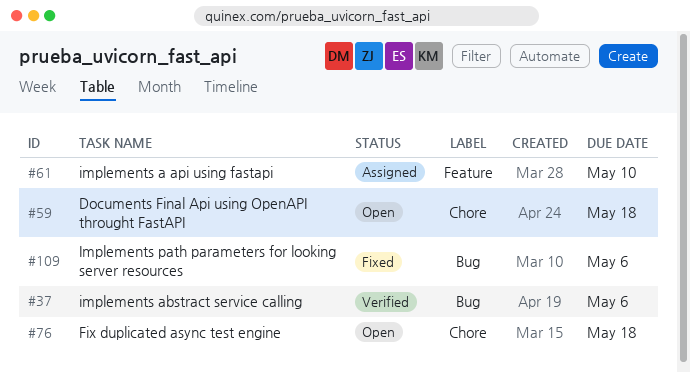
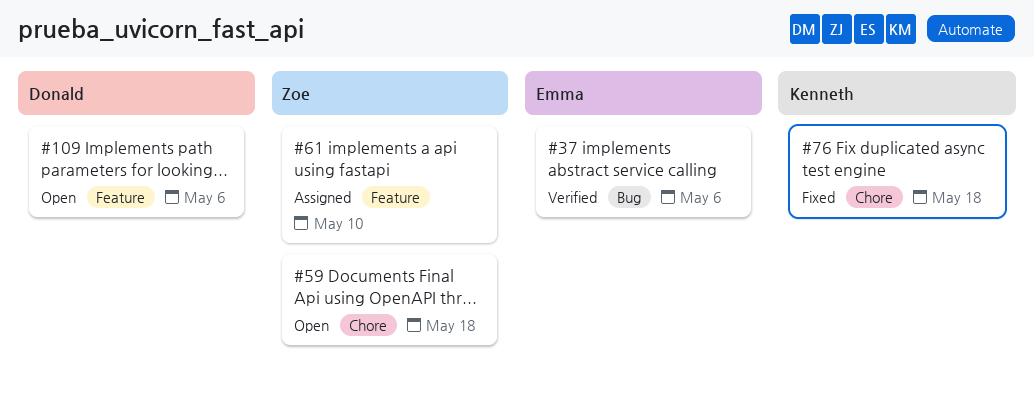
#76, status: Open -> Fixed
#109, status: Fixed -> Open
#109, label: Bug -> Feature

